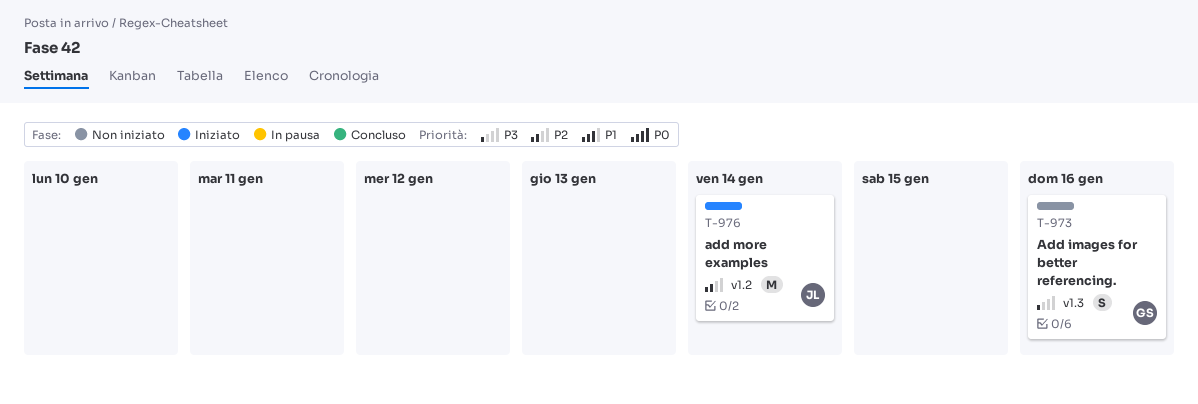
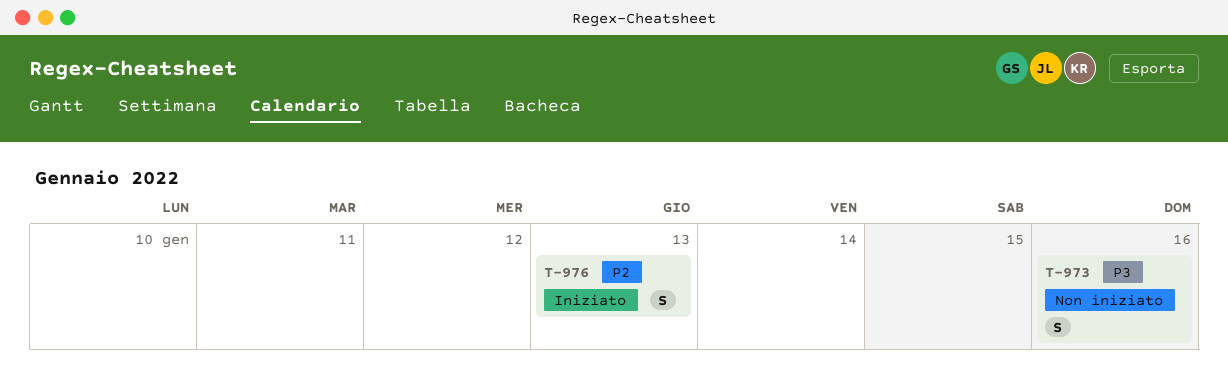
T-976, estimate: M -> S
T-976, due: Jan 14 -> Jan 13

